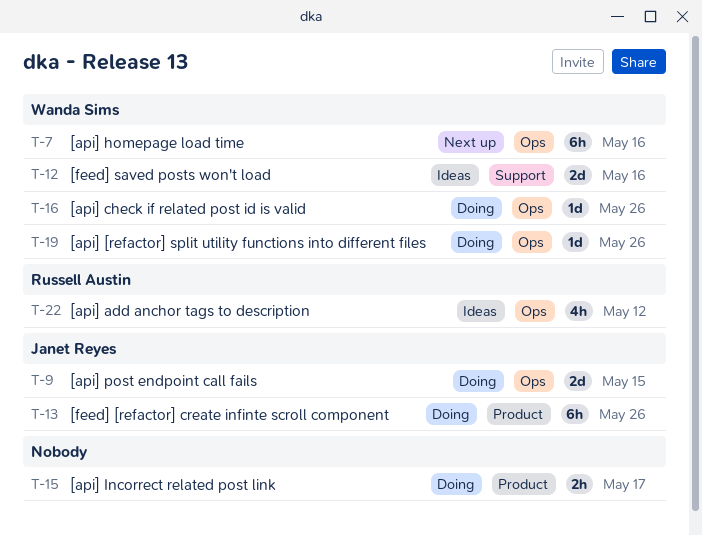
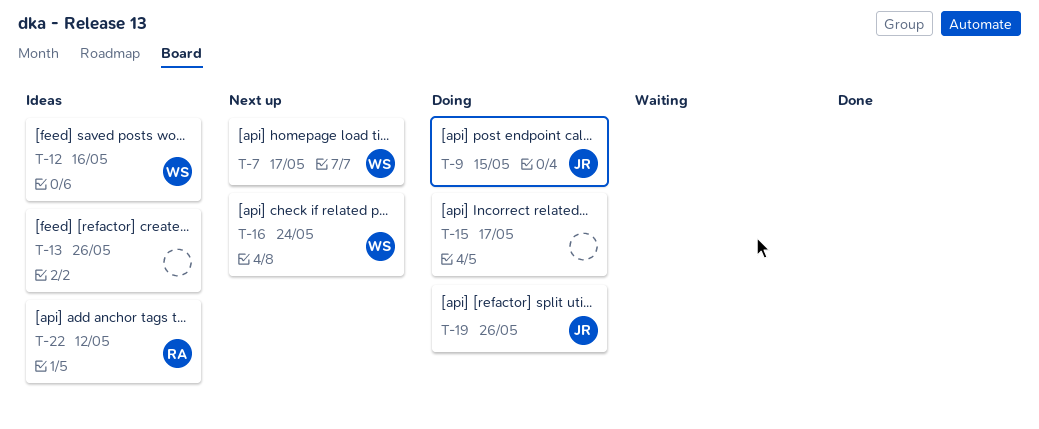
T-7, due: May 16 -> May 17
T-13, status: Doing -> Ideas
T-13, owner: Janet Reyes -> none
T-16, status: Doing -> Next up
T-16, due: May 26 -> May 24
T-19, owner: Wanda Sims -> Janet Reyes

